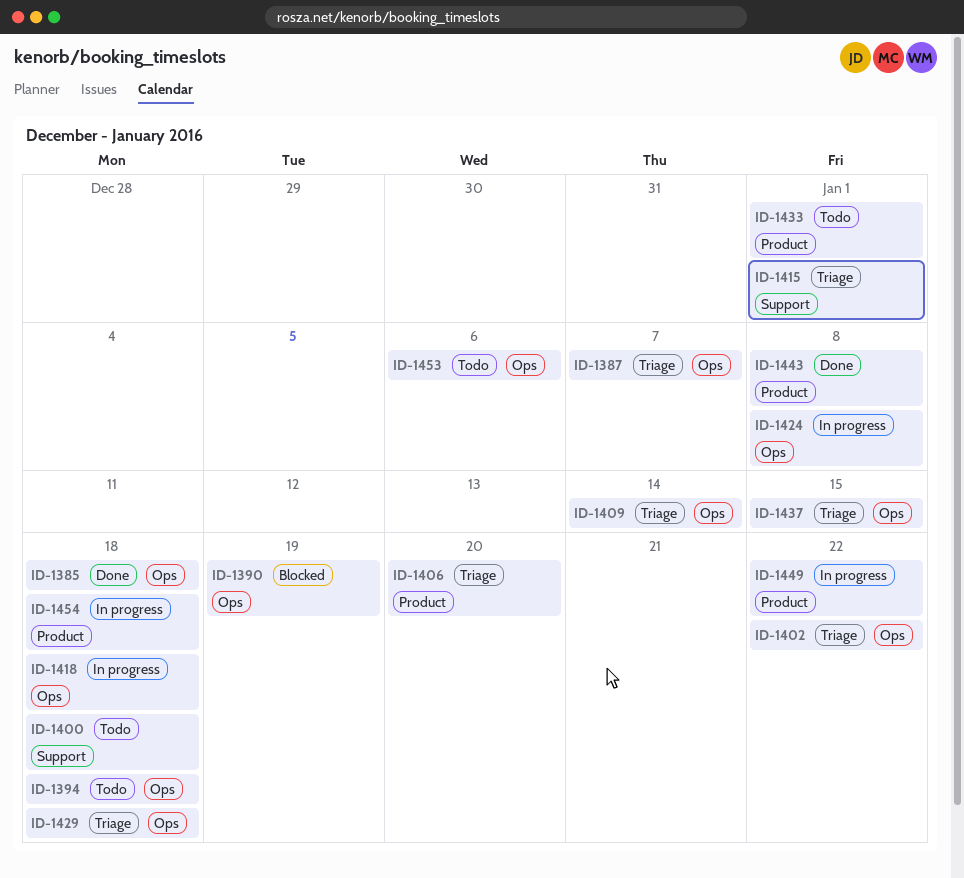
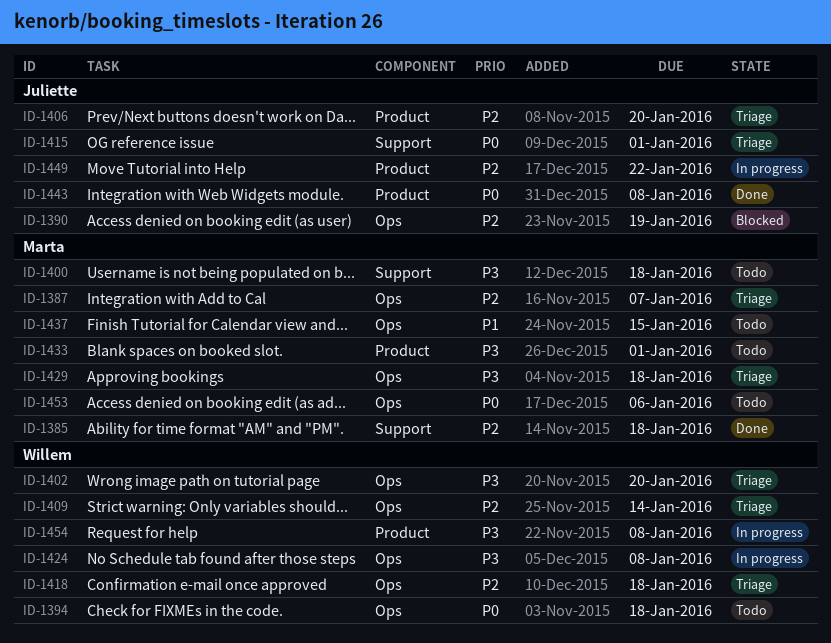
ID-1385, label: Ops -> Support
ID-1402, due: Jan 22 -> Jan 20
ID-1418, status: In progress -> Triage
ID-1437, status: Triage -> Todo
ID-1454, due: Jan 18 -> Jan 8

